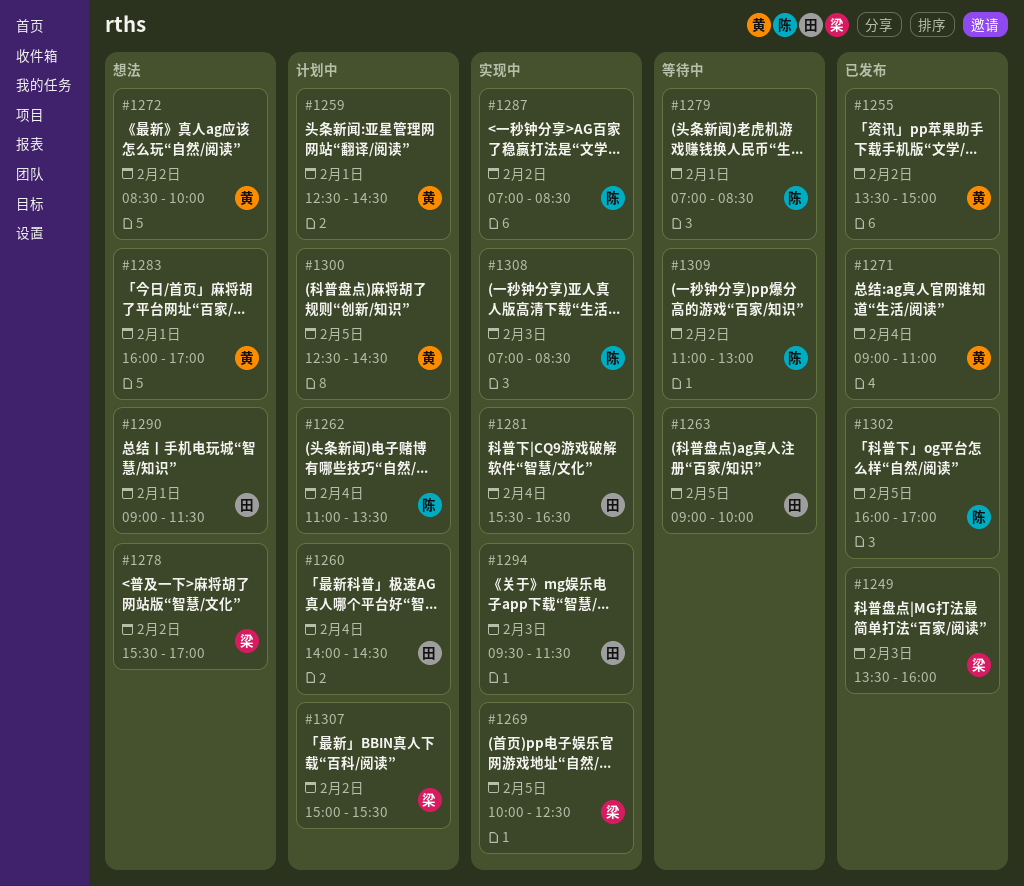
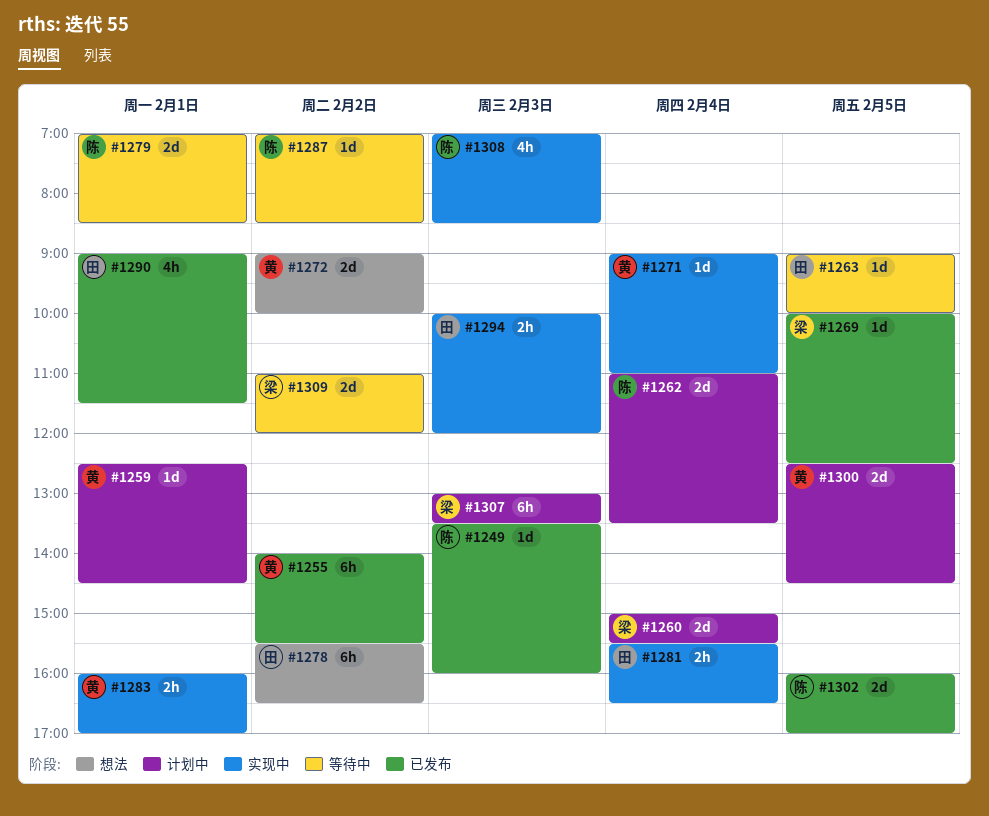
#1249, owner: 梁 -> 陈
#1255, begins: 13:30 -> 14:00
#1255, ends: 15:00 -> 15:30
#1260, owner: 田 -> 梁
#1260, begins: 14:00 -> 15:00
#1260, ends: 14:30 -> 15:30
#1269, status: 实现中 -> 已发布
#1271, status: 已发布 -> 实现中
#1272, begins: 08:30 -> 09:00
#1278, owner: 梁 -> 田
#1278, ends: 17:00 -> 16:30
#1283, status: 想法 -> 实现中
#1287, status: 实现中 -> 等待中
#1290, status: 想法 -> 已发布
#1294, begins: 09:30 -> 10:00
#1294, ends: 11:30 -> 12:00
#1307, day: Feb 2 -> Feb 3
#1307, begins: 15:00 -> 13:00
#1307, ends: 15:30 -> 13:30
#1309, owner: 陈 -> 梁
#1309, ends: 13:00 -> 12:00

